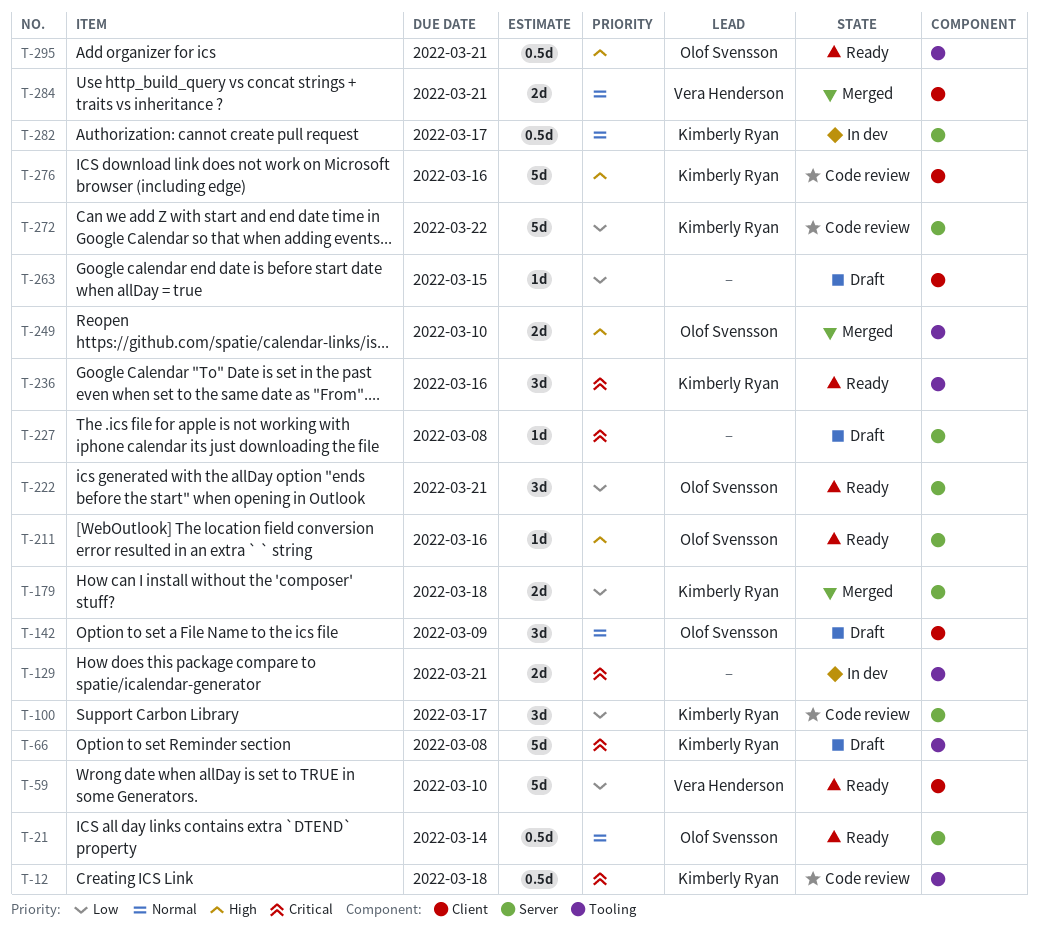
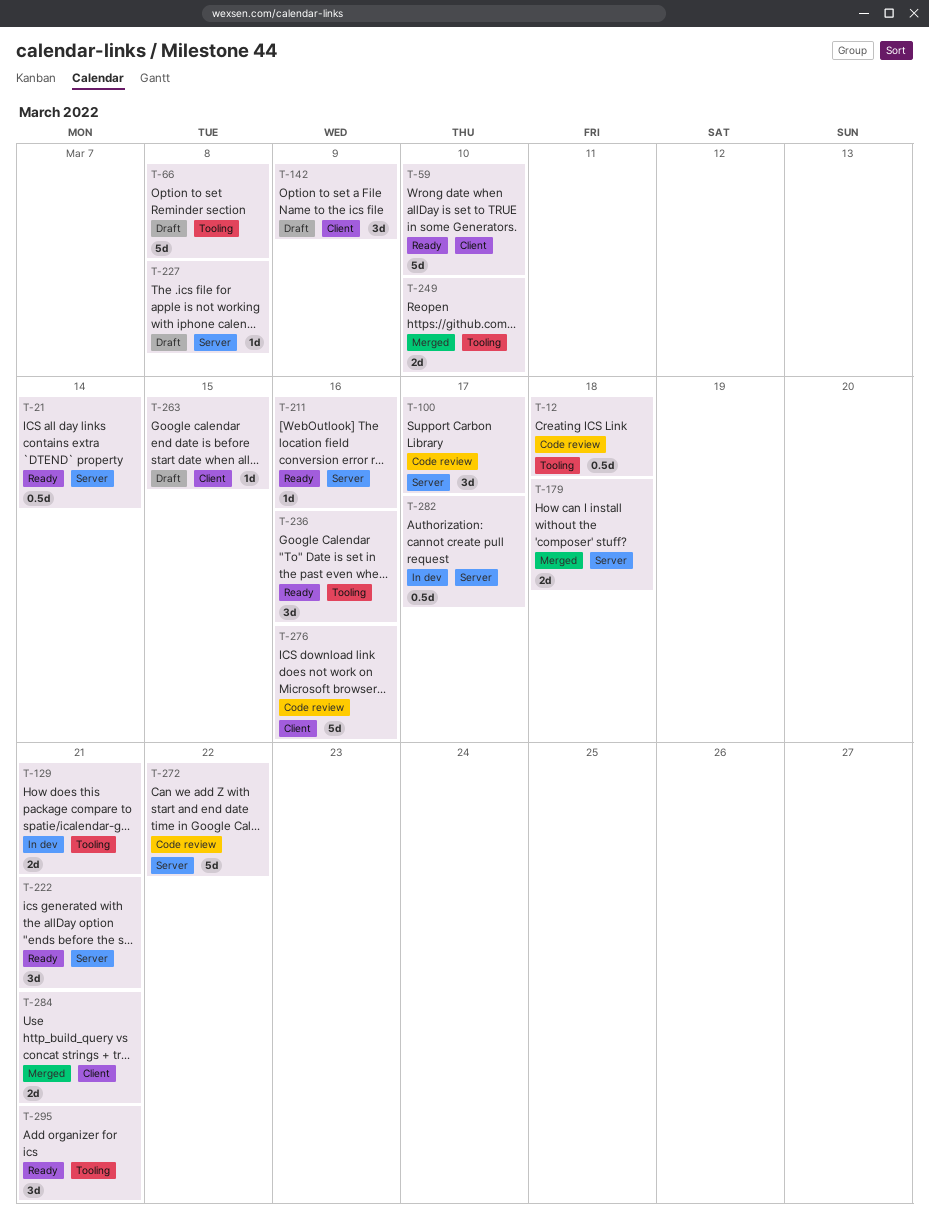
T-295, estimate: 0.5d -> 3d

